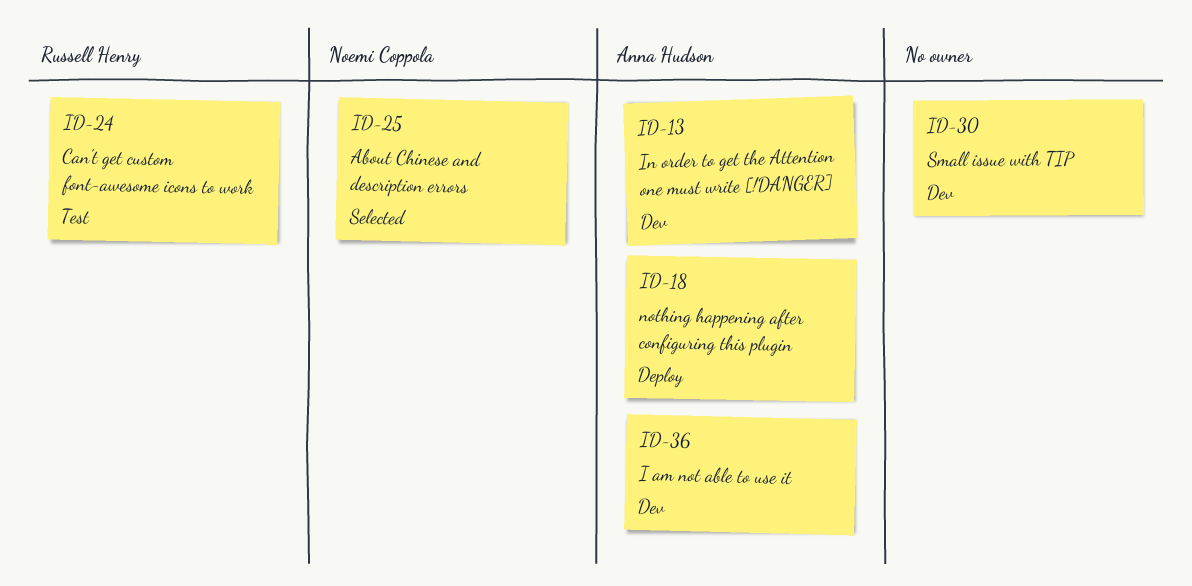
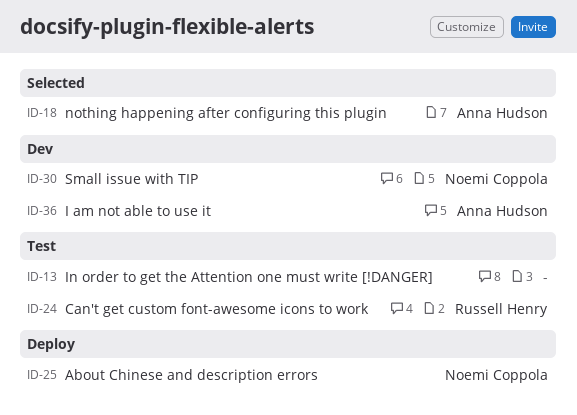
ID-13, status: Dev -> Test
ID-13, owner: Anna Hudson -> none
ID-18, status: Deploy -> Selected
ID-25, status: Selected -> Deploy
ID-30, owner: none -> Noemi Coppola

